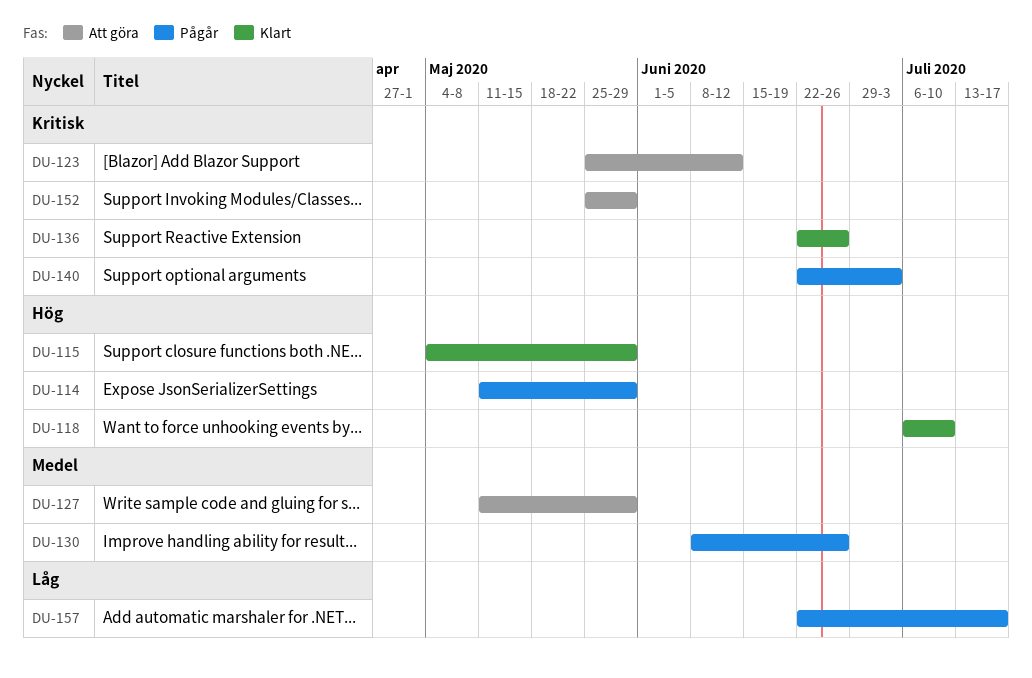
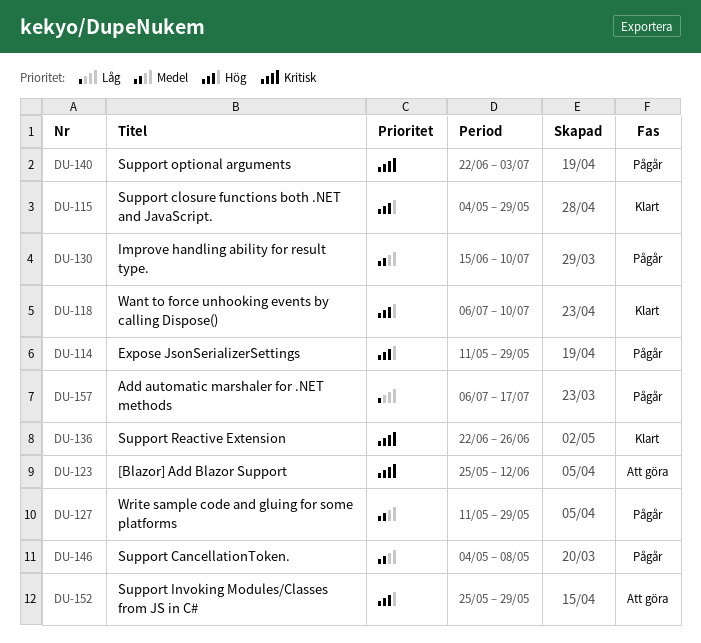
DU-127, status: Att göra -> Pågår
DU-130, start: Jun 8 -> Jun 15
DU-130, due: Jun 26 -> Jul 10
DU-146: none -> present
DU-152, priority: Kritisk -> Hög
DU-157, start: Jun 22 -> Jul 6

